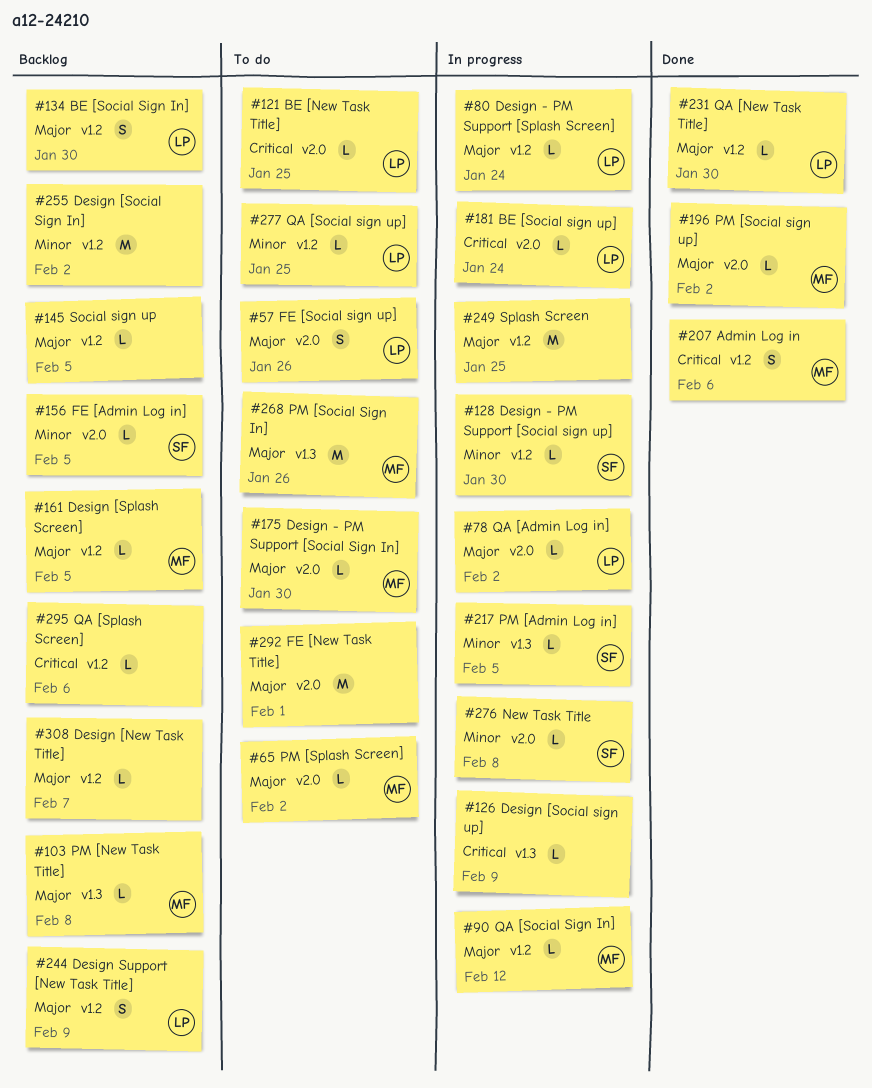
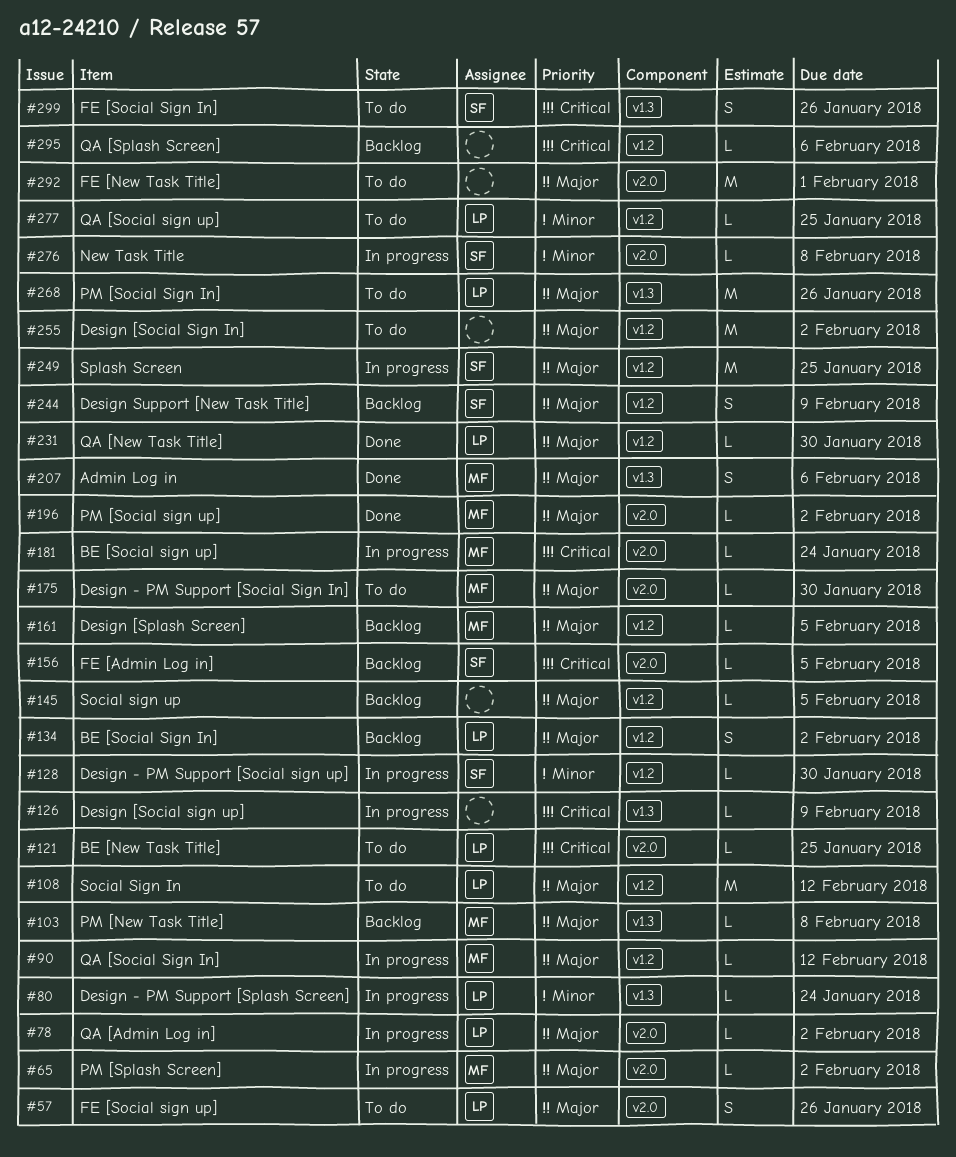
#65, status: To do -> In progress
#80, priority: Major -> Minor
#80, label: v1.2 -> v1.3
#108: none -> present
#134, due: Jan 30 -> Feb 2
#156, priority: Minor -> Critical
#181, owner: LP -> MF
#207, priority: Critical -> Major
#207, label: v1.2 -> v1.3
#217: present -> none
#244, owner: LP -> SF
#249, owner: none -> SF
#255, status: Backlog -> To do
#255, priority: Minor -> Major
#268, owner: MF -> LP
#299: none -> present
#308: present -> none

